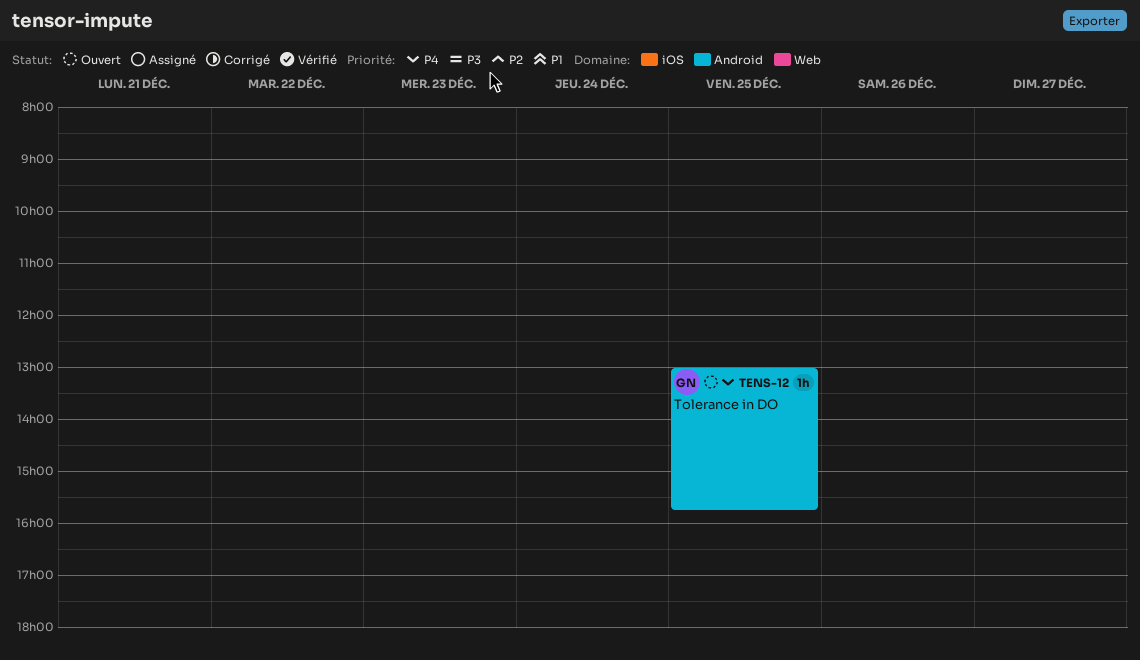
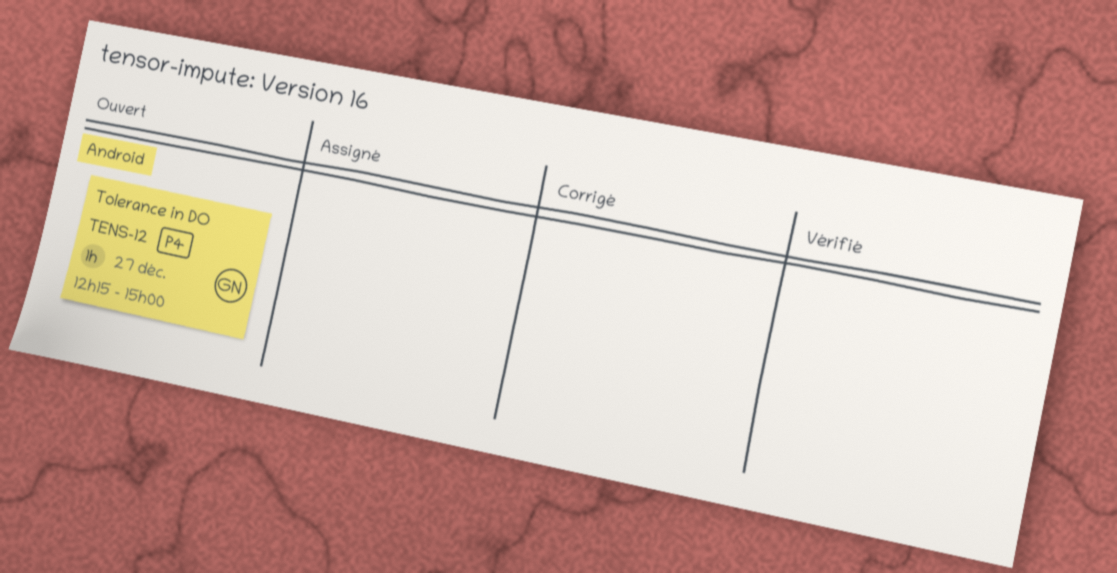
TENS-12, day: Dec 25 -> Dec 27
TENS-12, begins: 13:00 -> 12:15
TENS-12, ends: 15:45 -> 15:00

